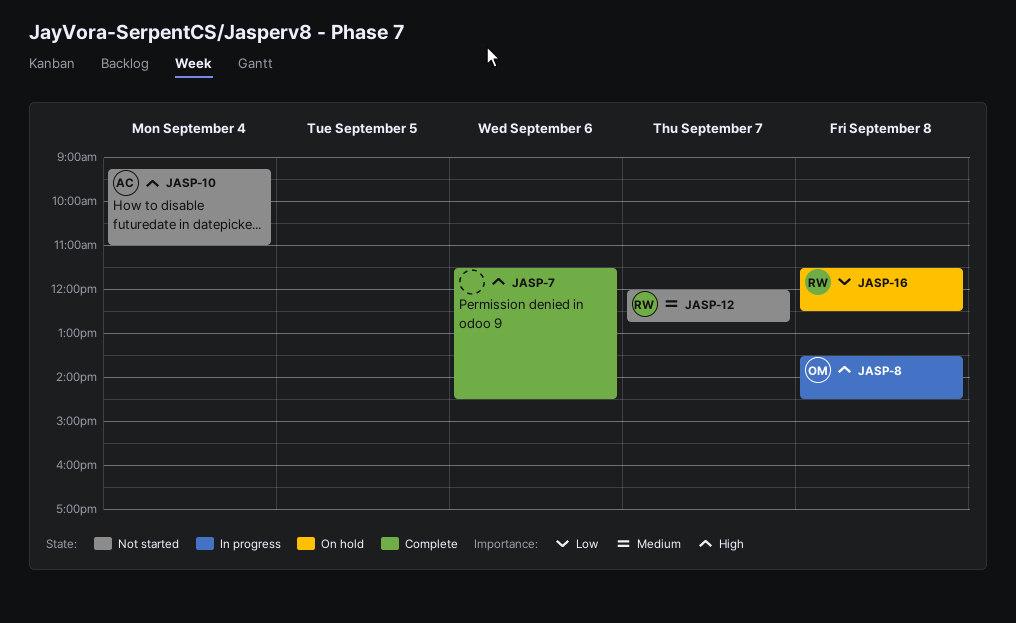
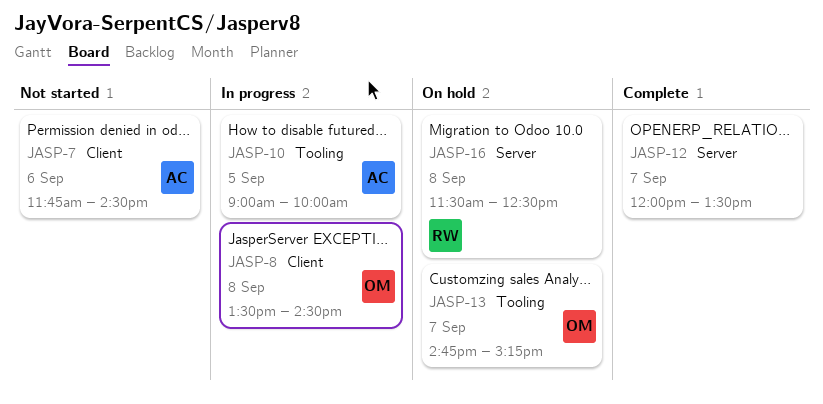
JASP-7, status: Complete -> Not started
JASP-7, owner: none -> AC
JASP-7, begins: 11:30 -> 11:45
JASP-10, status: Not started -> In progress
JASP-10, day: Sep 4 -> Sep 5
JASP-10, begins: 09:15 -> 09:00
JASP-10, ends: 11:00 -> 10:00
JASP-12, status: Not started -> Complete
JASP-12, owner: RW -> none
JASP-12, ends: 12:45 -> 13:30
JASP-13: none -> present

